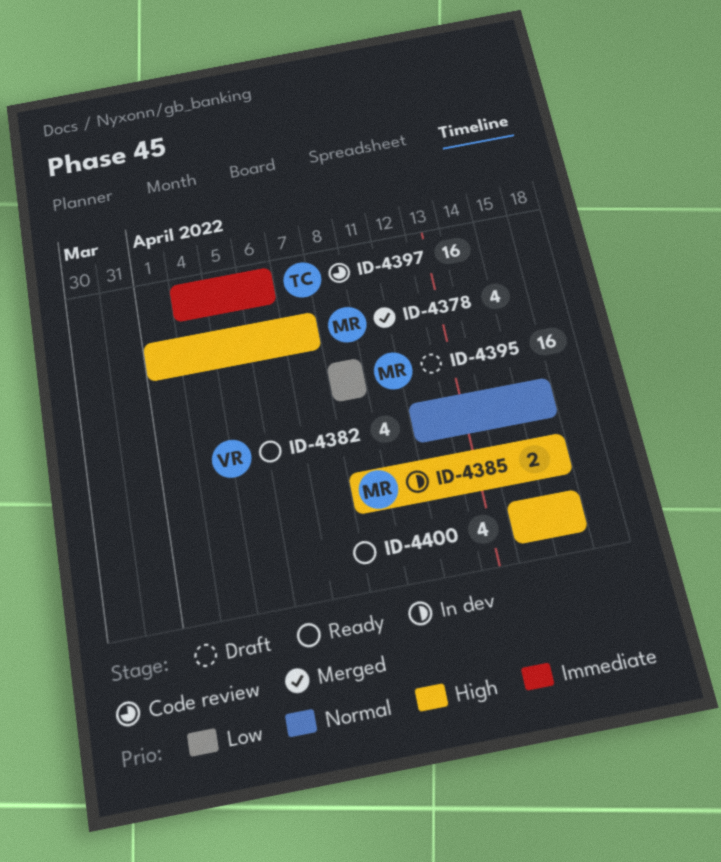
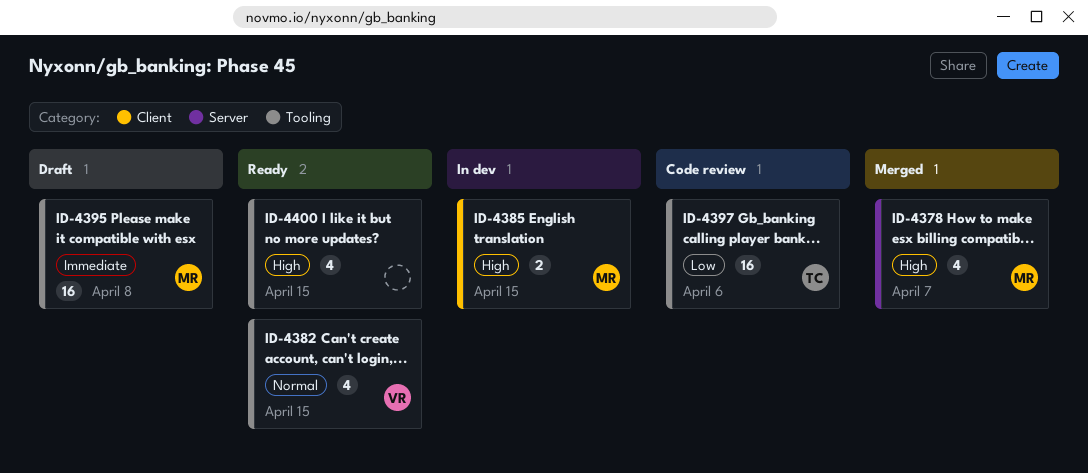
ID-4395, priority: Low -> Immediate
ID-4397, priority: Immediate -> Low

